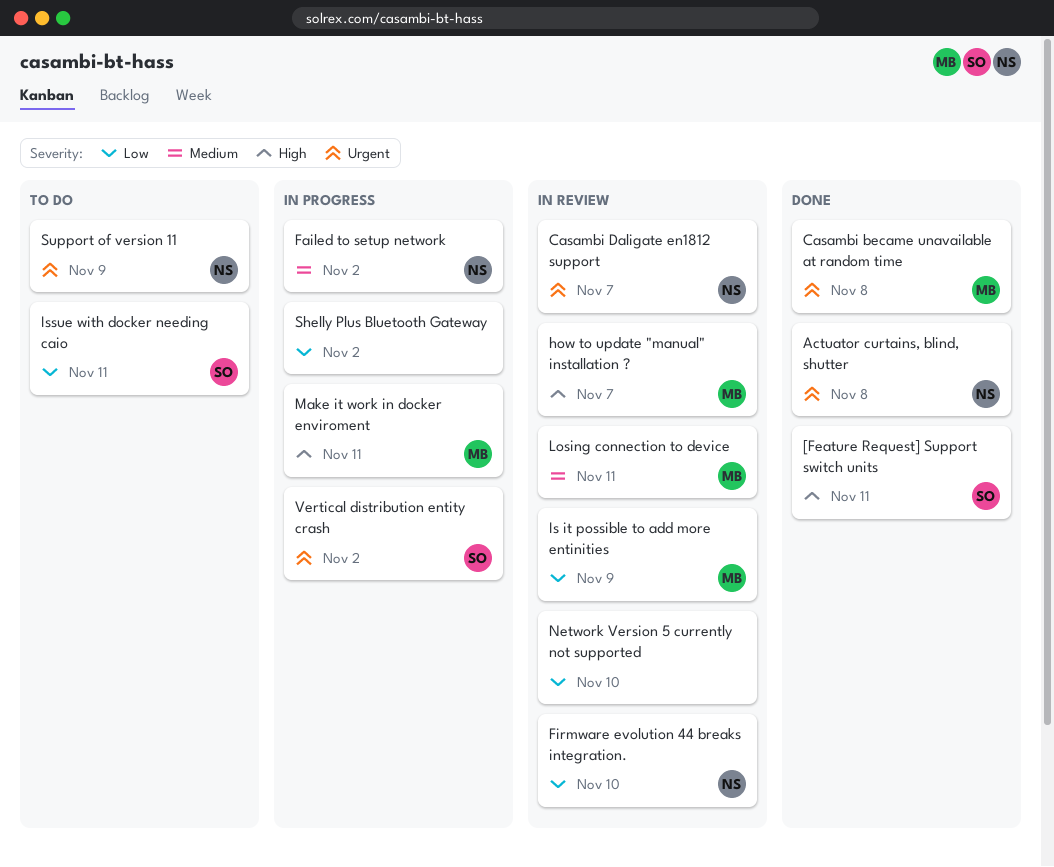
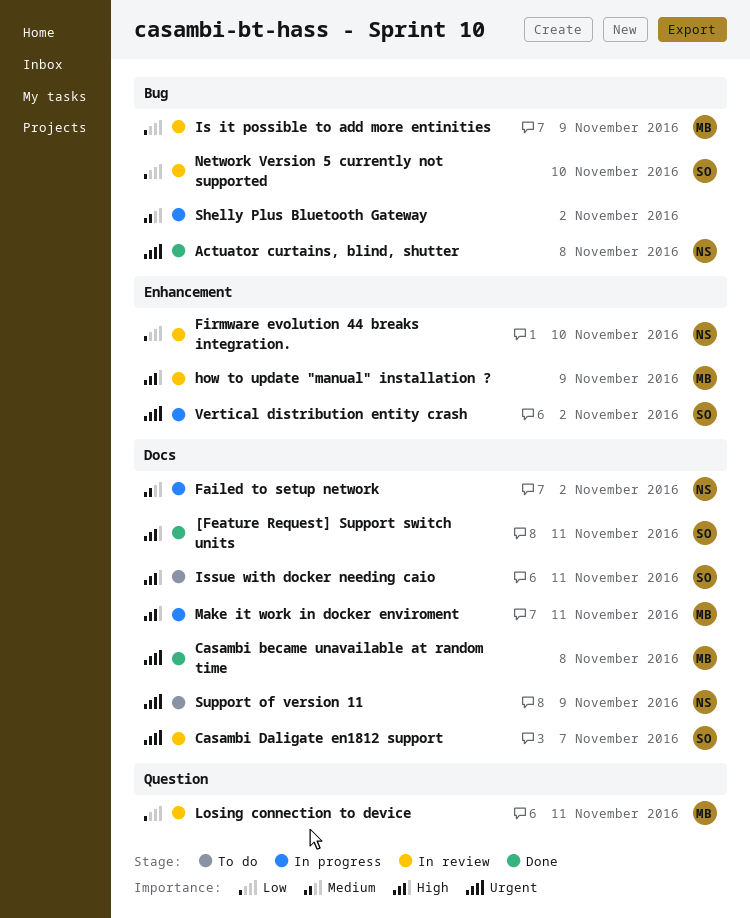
Casambi Daligate en1812 support, owner: NS -> SO
how to update "manual" installation ?, due: Nov 7 -> Nov 9
Issue with docker needing caio, priority: Low -> High
Losing connection to device, priority: Medium -> Low
Network Version 5 currently not supported, owner: none -> SO
Shelly Plus Bluetooth Gateway, priority: Low -> Medium

